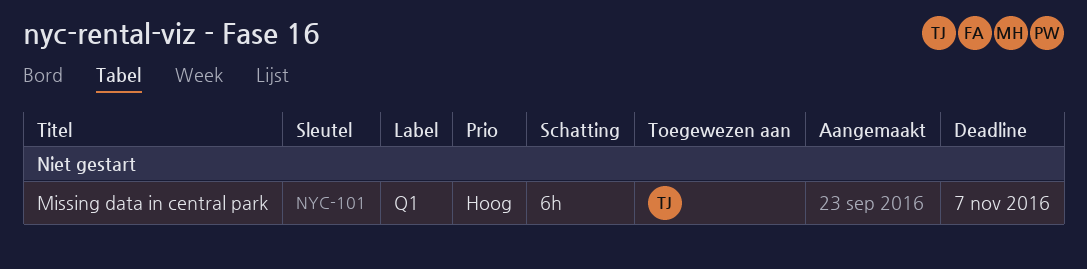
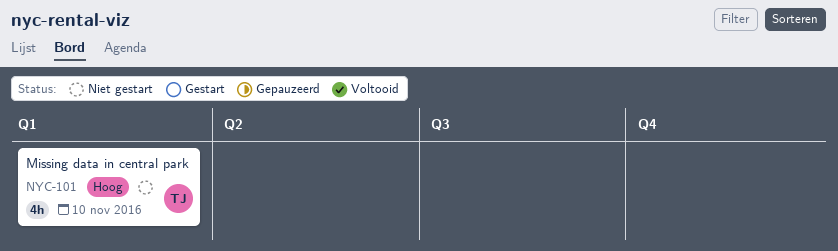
NYC-101, estimate: 6h -> 4h
NYC-101, due: Nov 7 -> Nov 10

